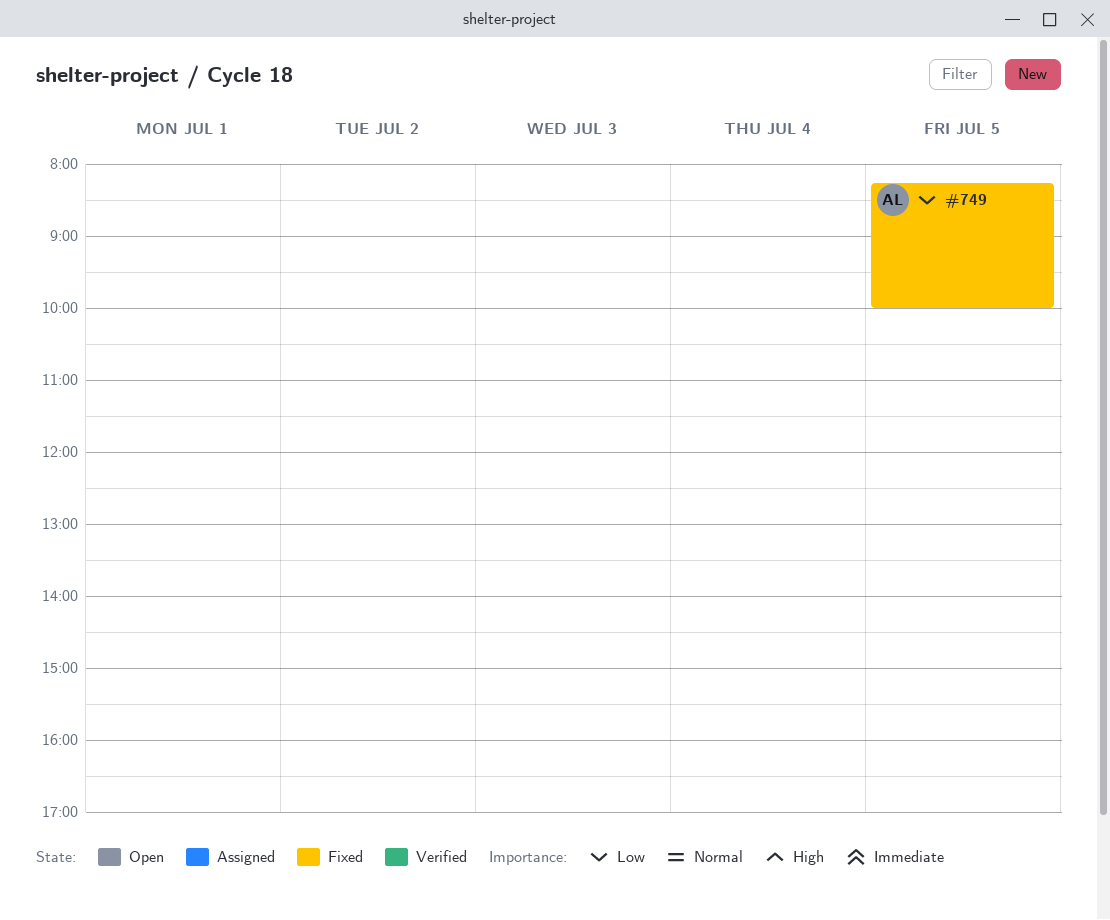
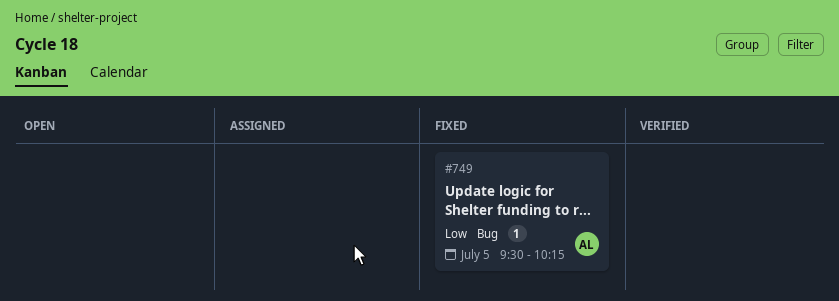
#749, begins: 08:15 -> 09:30
#749, ends: 10:00 -> 10:15

